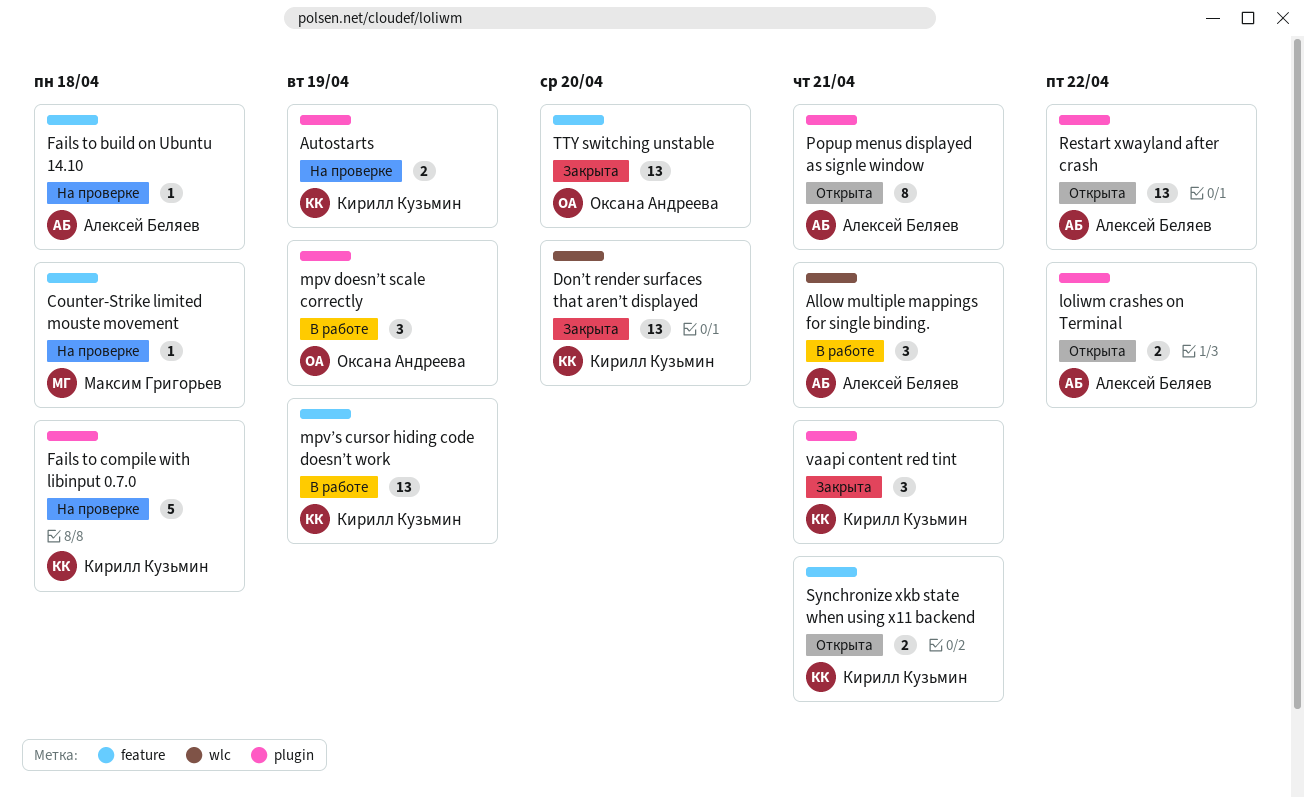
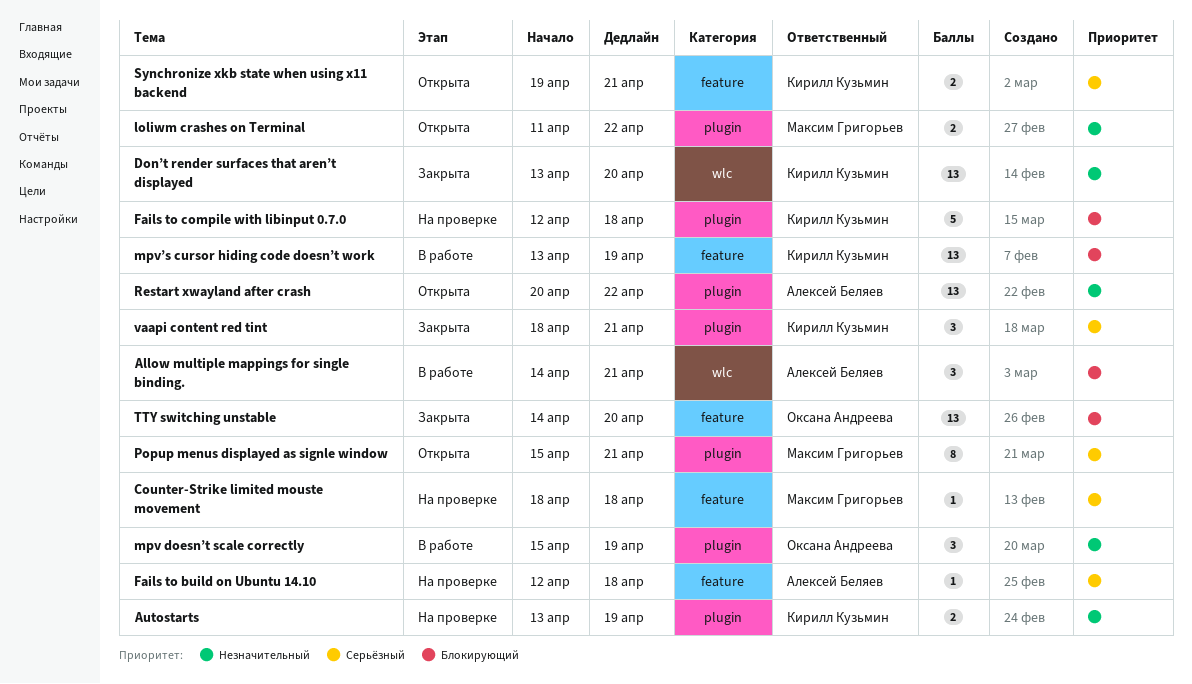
loliwm crashes on Terminal, owner: Алексей Беляев -> Максим Григорьев
Popup menus displayed as signle window, owner: Алексей Беляев -> Максим Григорьев

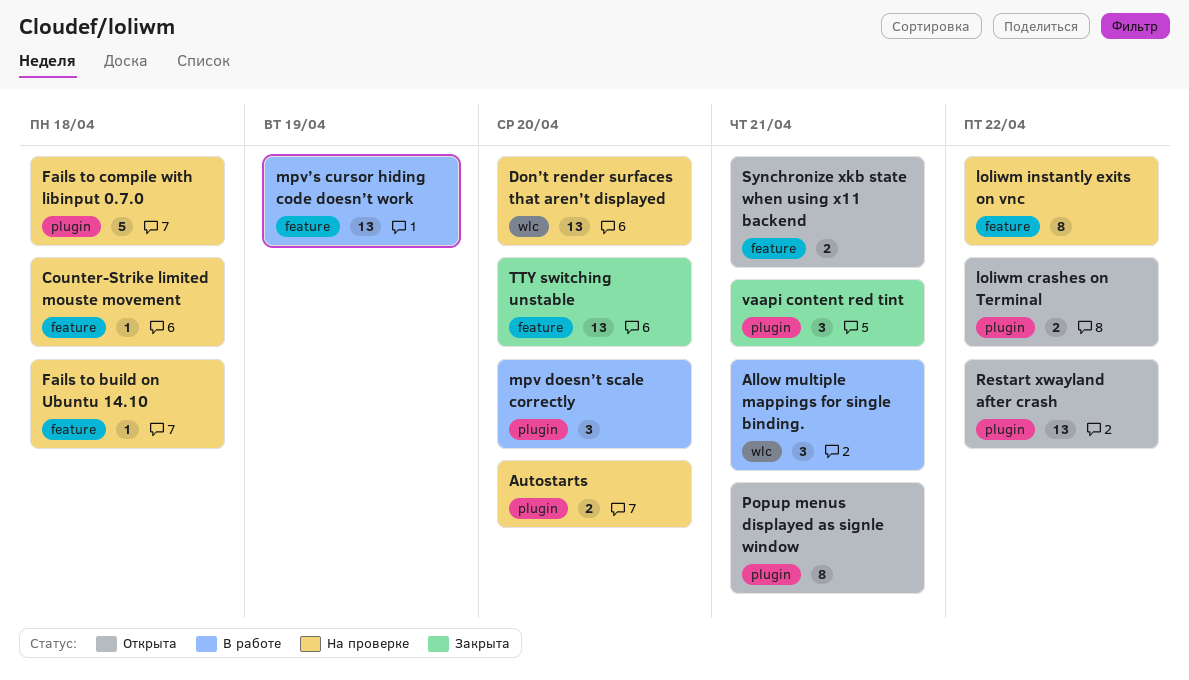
Autostarts, due: Apr 19 -> Apr 20
Don’t render surfaces that aren’t displayed, status: Закрыта -> На проверке
loliwm instantly exits on vnc: none -> present
mpv doesn’t scale correctly, due: Apr 19 -> Apr 20

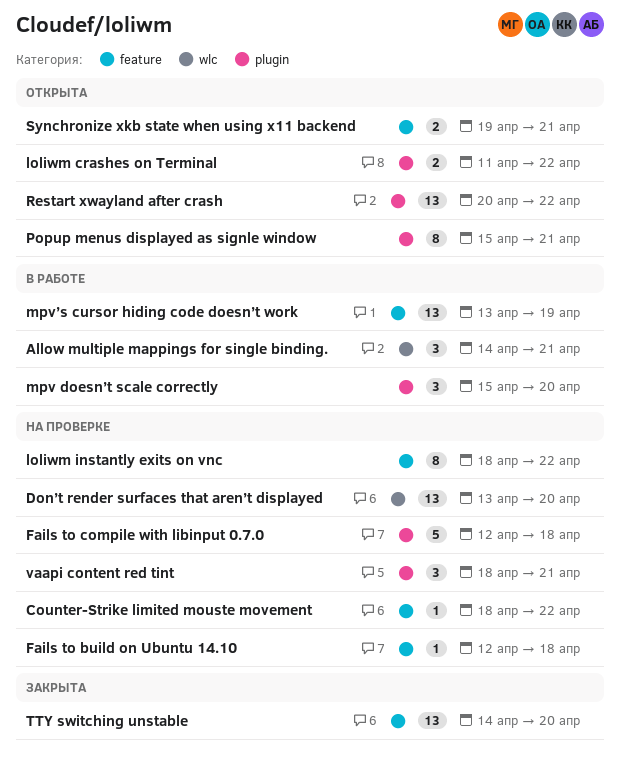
Autostarts: present -> none
Counter-Strike limited mouste movement, due: Apr 18 -> Apr 22
vaapi content red tint, status: Закрыта -> На проверке

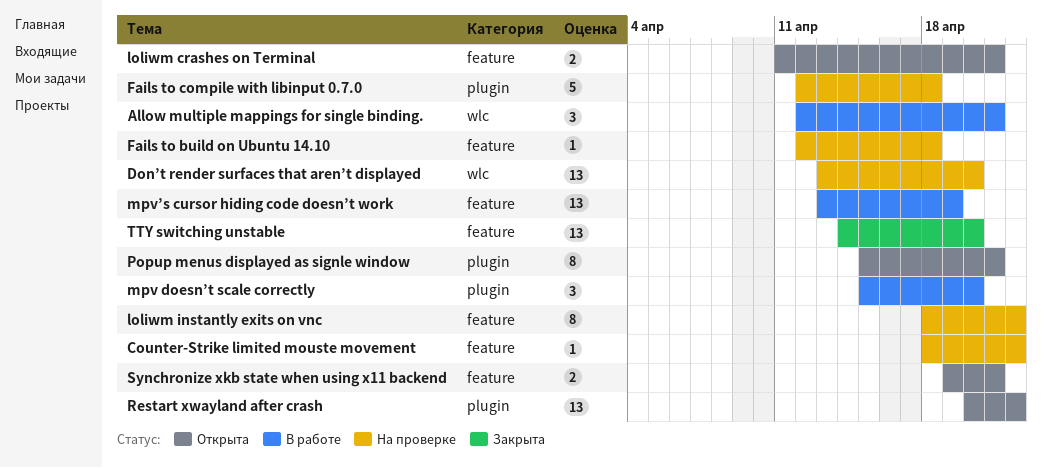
Allow multiple mappings for single binding., start: Apr 14 -> Apr 12
loliwm crashes on Terminal, label: plugin -> feature
loliwm crashes on Terminal, due: Apr 22 -> Apr 21
vaapi content red tint: present -> none

